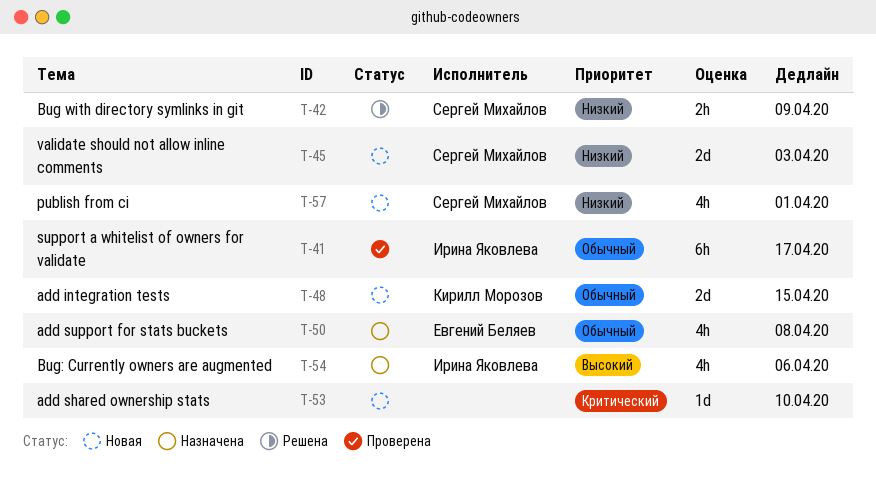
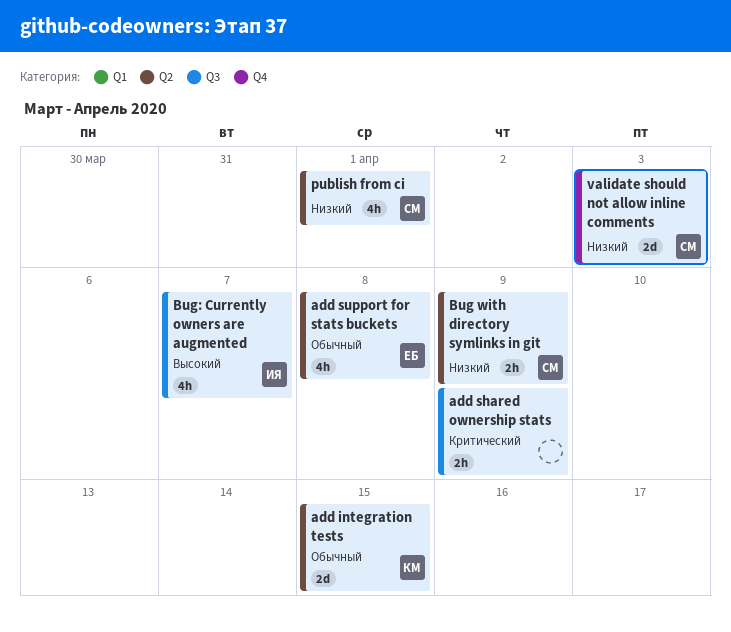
add shared ownership stats, estimate: 1d -> 2h
add shared ownership stats, due: Apr 10 -> Apr 9
Bug: Currently owners are augmented, due: Apr 6 -> Apr 7
support a whitelist of owners for validate: present -> none

